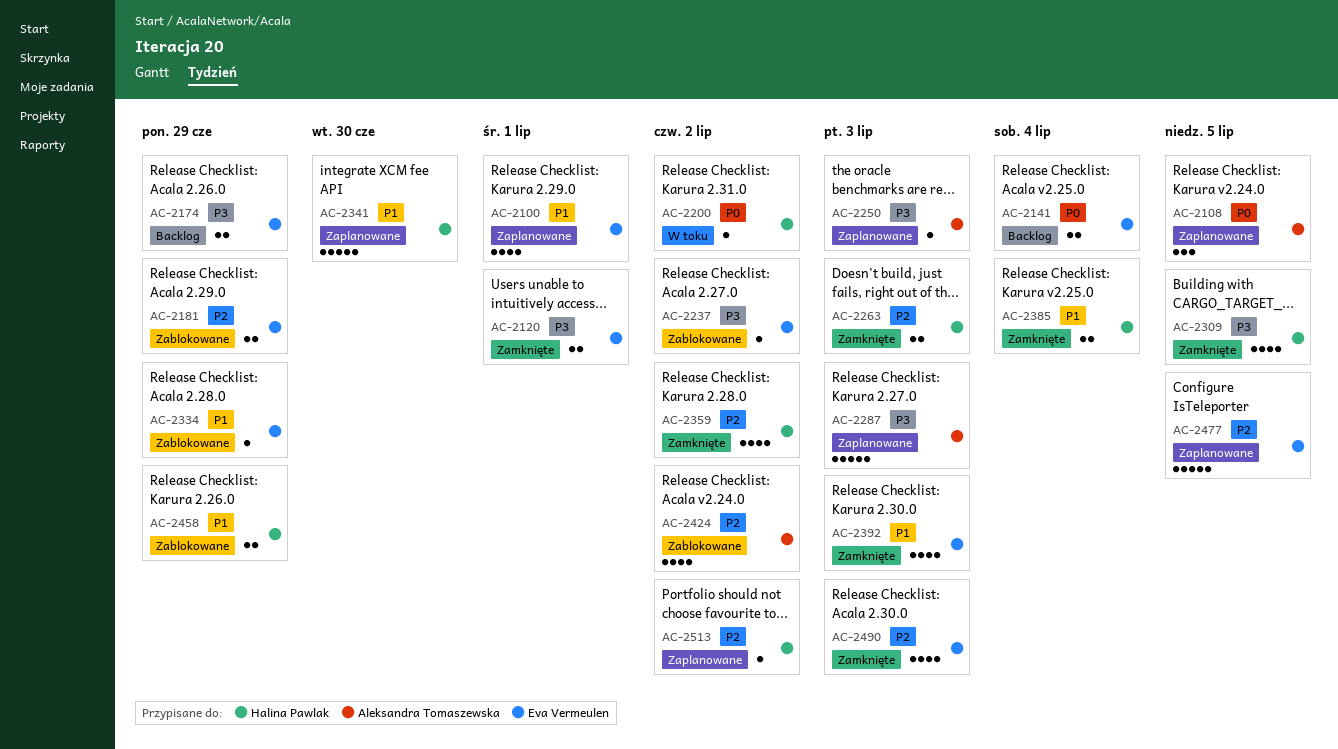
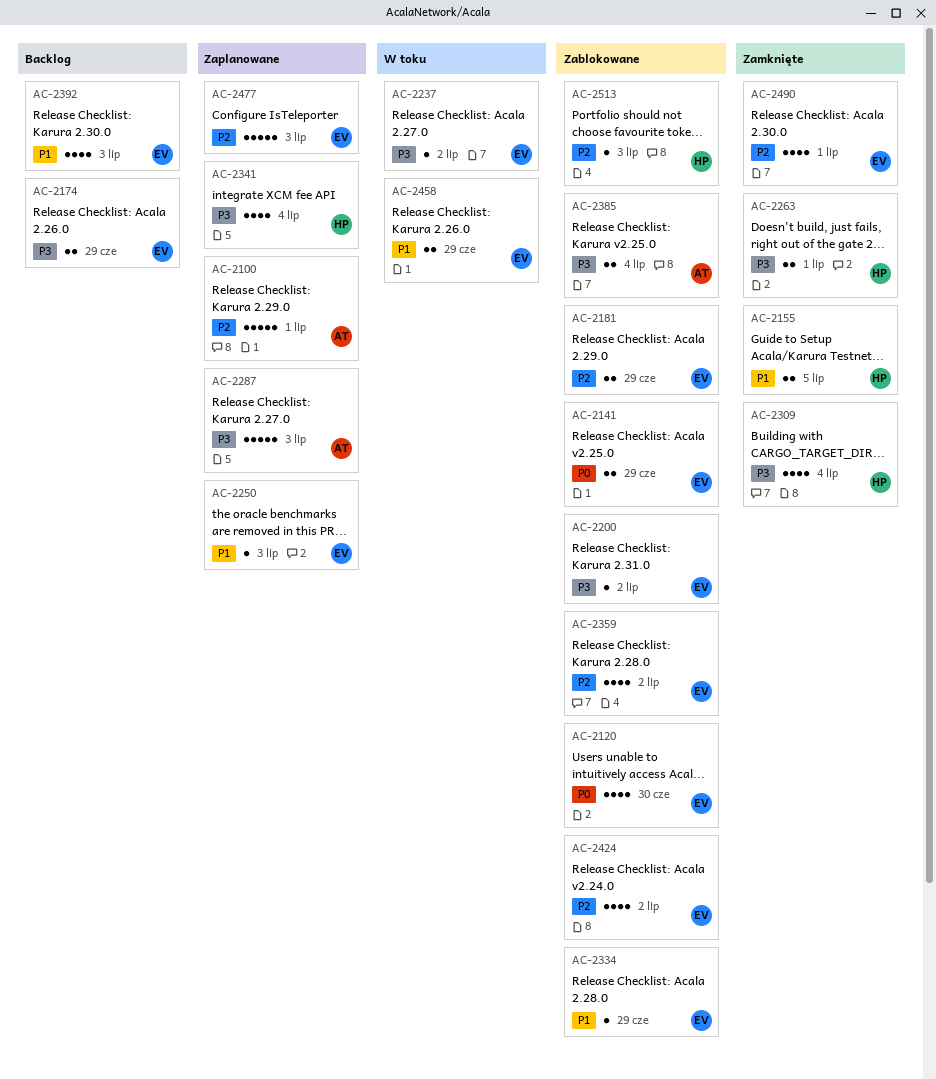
AC-2100, owner: Eva Vermeulen -> Aleksandra Tomaszewska
AC-2100, priority: P1 -> P2
AC-2100, estimate: 4 -> 5
AC-2108: present -> none
AC-2120, status: Zamknięte -> Zablokowane
AC-2120, priority: P3 -> P0
AC-2120, estimate: 2 -> 4
AC-2120, due: Jul 1 -> Jun 30
AC-2141, status: Backlog -> Zablokowane
AC-2141, due: Jul 4 -> Jun 29
AC-2155: none -> present
AC-2200, status: W toku -> Zablokowane
AC-2200, owner: Halina Pawlak -> Eva Vermeulen
AC-2200, priority: P0 -> P3
AC-2237, status: Zablokowane -> W toku
AC-2250, owner: Aleksandra Tomaszewska -> Eva Vermeulen
AC-2250, priority: P3 -> P1
AC-2263, priority: P2 -> P3
AC-2263, due: Jul 3 -> Jul 1
AC-2309, due: Jul 5 -> Jul 4
AC-2341, priority: P1 -> P3
AC-2341, estimate: 5 -> 4
AC-2341, due: Jun 30 -> Jul 4
AC-2359, status: Zamknięte -> Zablokowane
AC-2359, owner: Halina Pawlak -> Eva Vermeulen
AC-2385, status: Zamknięte -> Zablokowane
AC-2385, owner: Halina Pawlak -> Aleksandra Tomaszewska
AC-2385, priority: P1 -> P3
AC-2392, status: Zamknięte -> Backlog
AC-2424, owner: Aleksandra Tomaszewska -> Eva Vermeulen
AC-2458, status: Zablokowane -> W toku
AC-2458, owner: Halina Pawlak -> Eva Vermeulen
AC-2477, due: Jul 5 -> Jul 3
AC-2490, due: Jul 3 -> Jul 1
AC-2513, status: Zaplanowane -> Zablokowane
AC-2513, due: Jul 2 -> Jul 3

